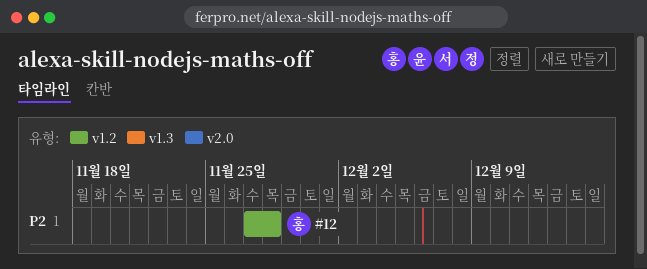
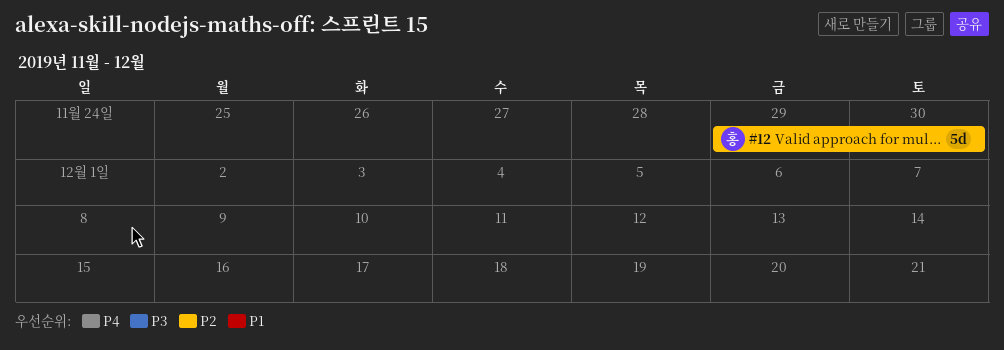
#12, start: Nov 27 -> Nov 29
#12, due: Nov 28 -> Nov 30

